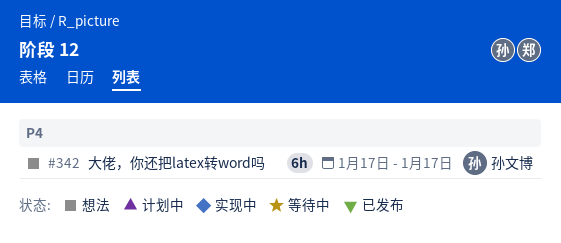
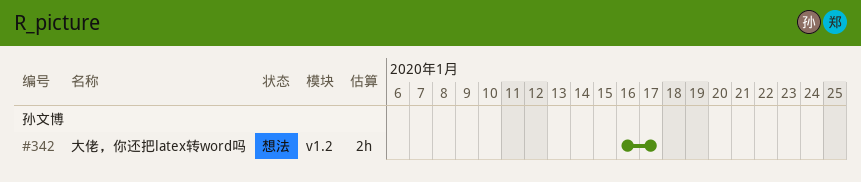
#342, estimate: 6h -> 2h
#342, start: Jan 17 -> Jan 16

